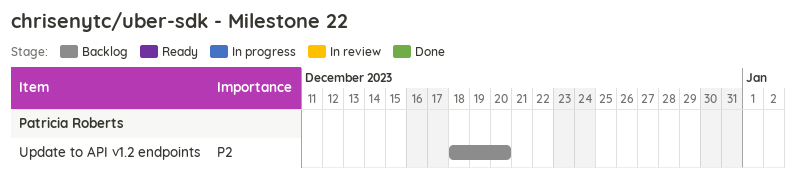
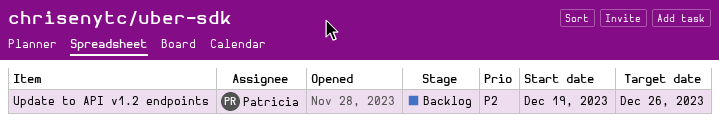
Update to API v1.2 endpoints, start: Dec 18 -> Dec 19
Update to API v1.2 endpoints, due: Dec 20 -> Dec 26

